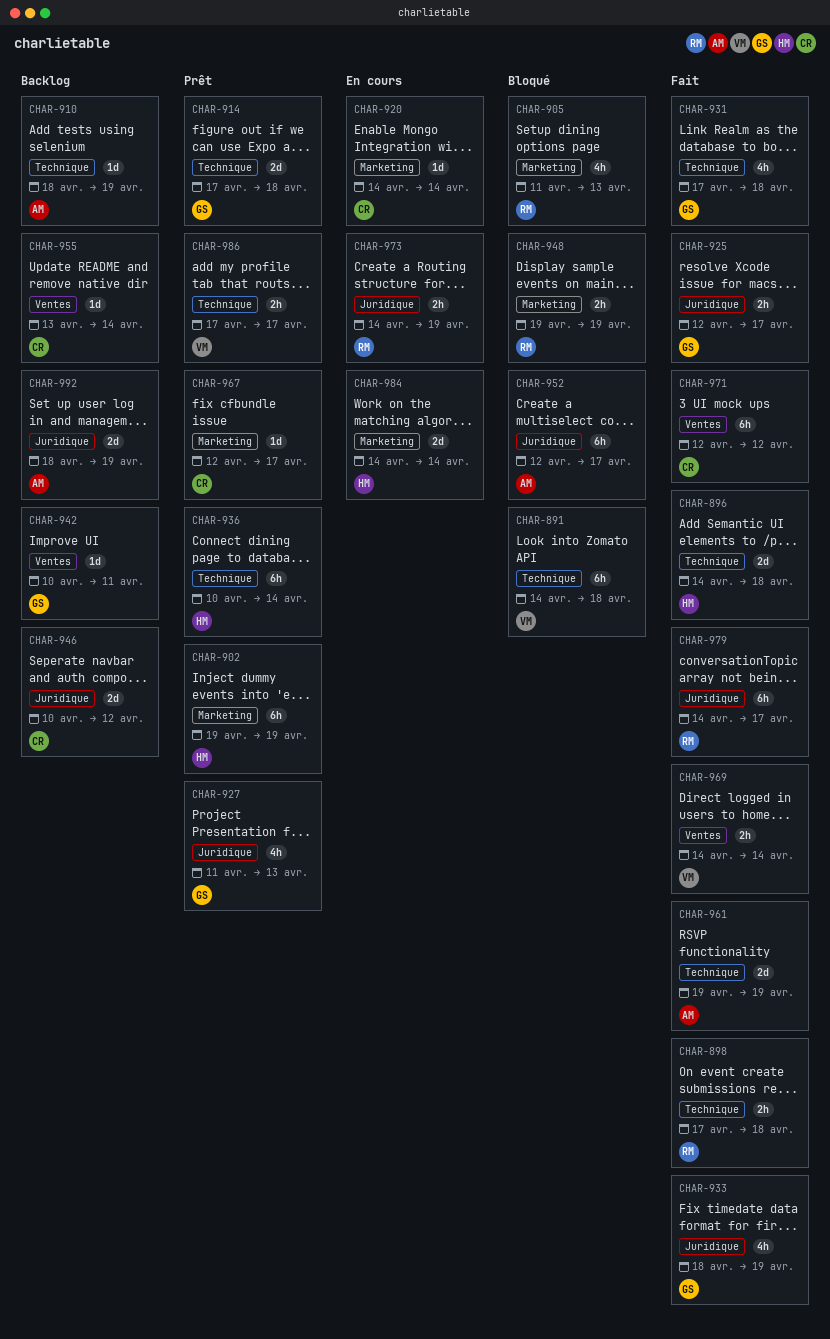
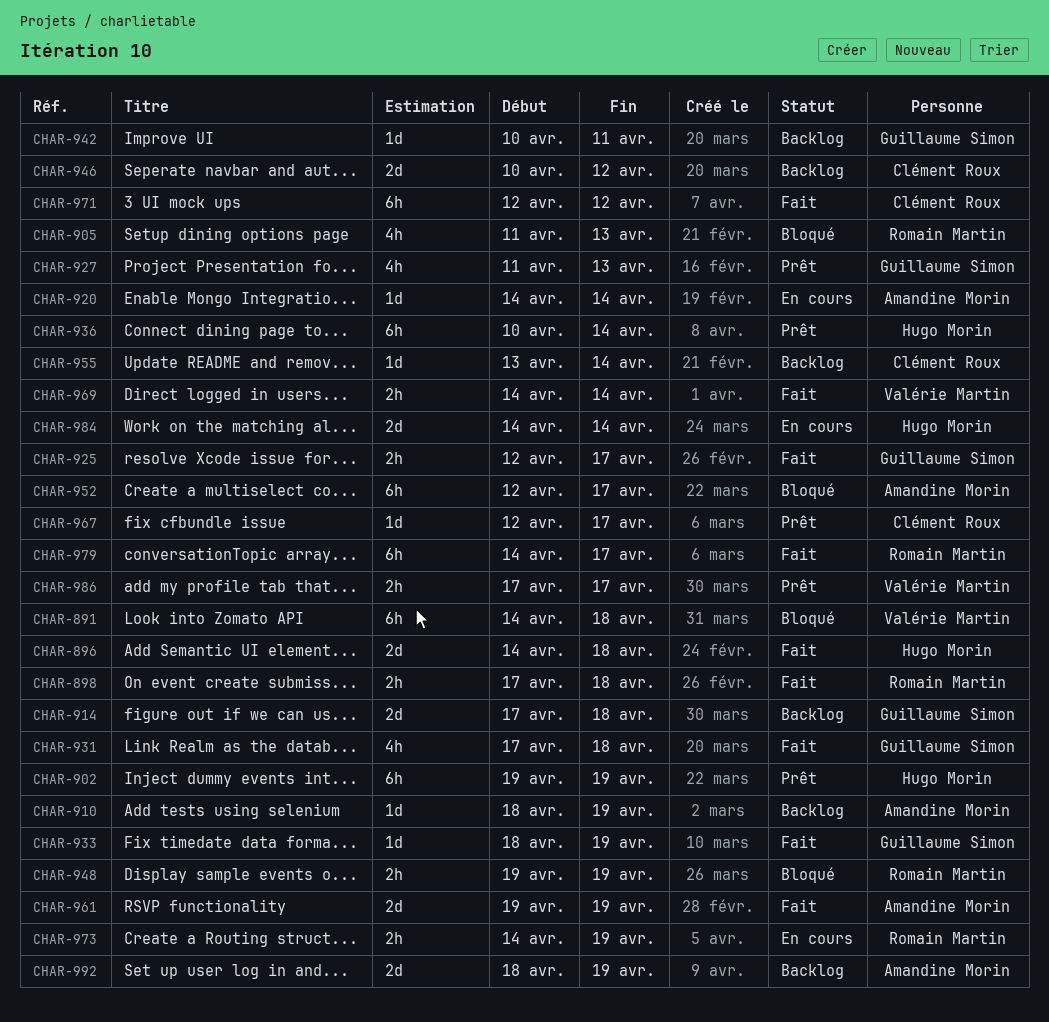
CHAR-914, status: Prêt -> Backlog
CHAR-920, owner: Clément Roux -> Amandine Morin
CHAR-933, estimate: 4h -> 1d

